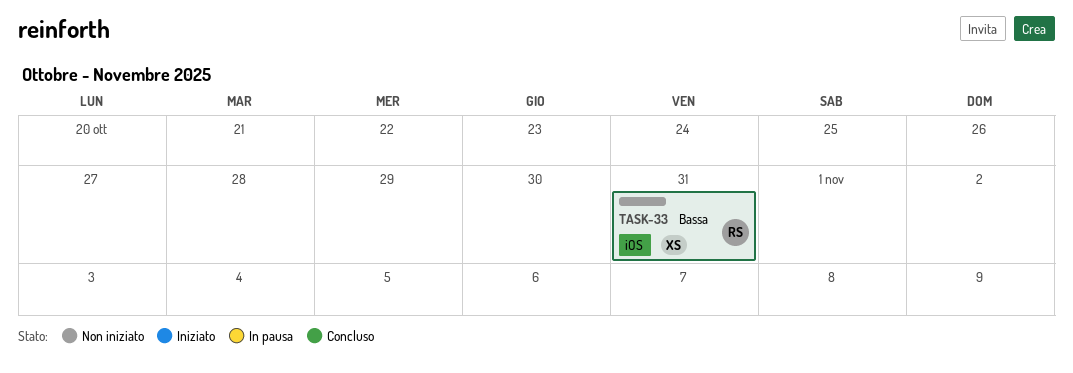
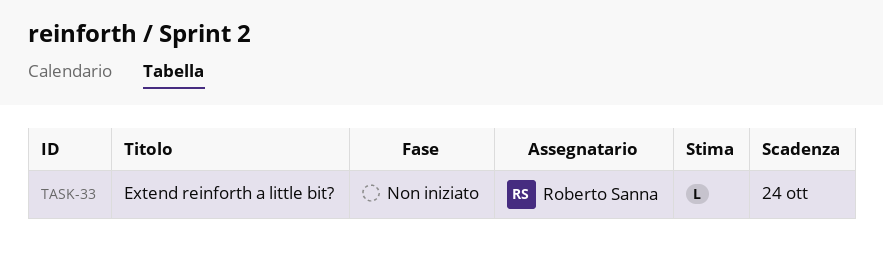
TASK-33, estimate: XS -> L
TASK-33, due: Oct 31 -> Oct 24

